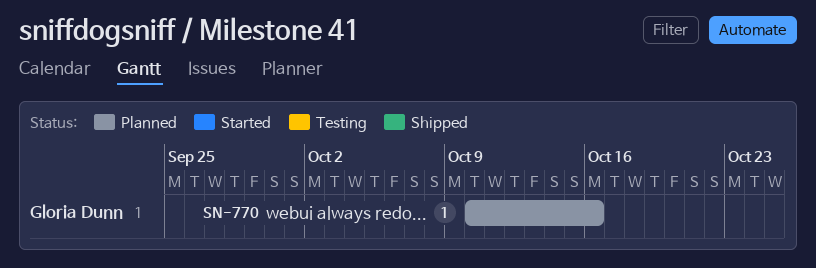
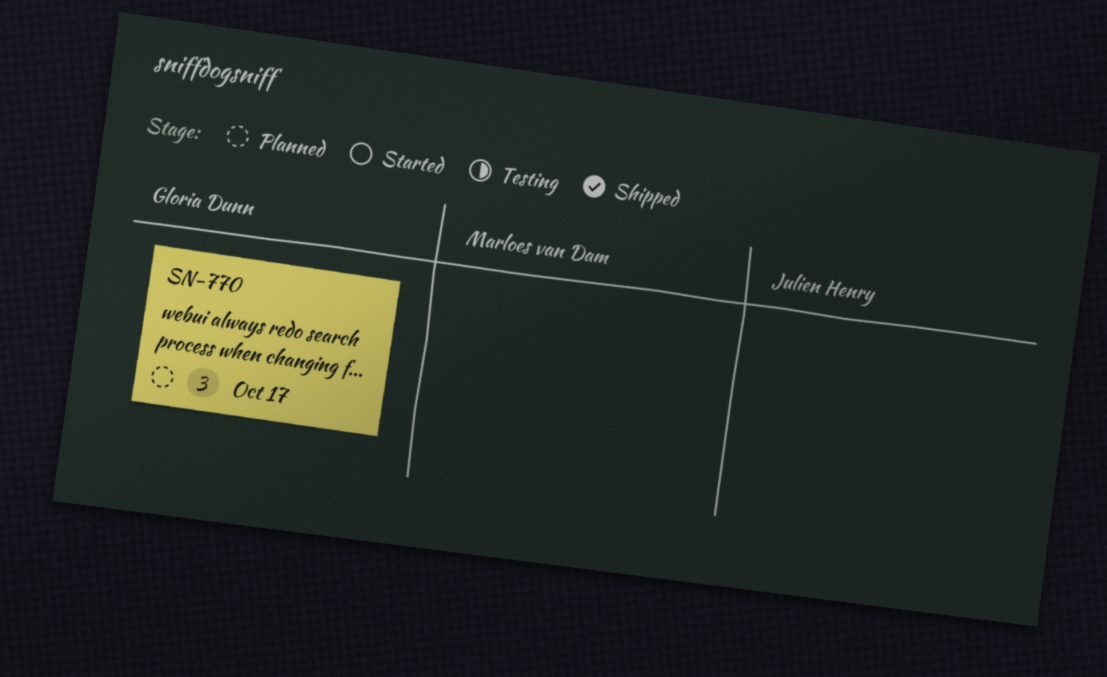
SN-770, estimate: 1 -> 3
SN-770, due: Oct 16 -> Oct 17

